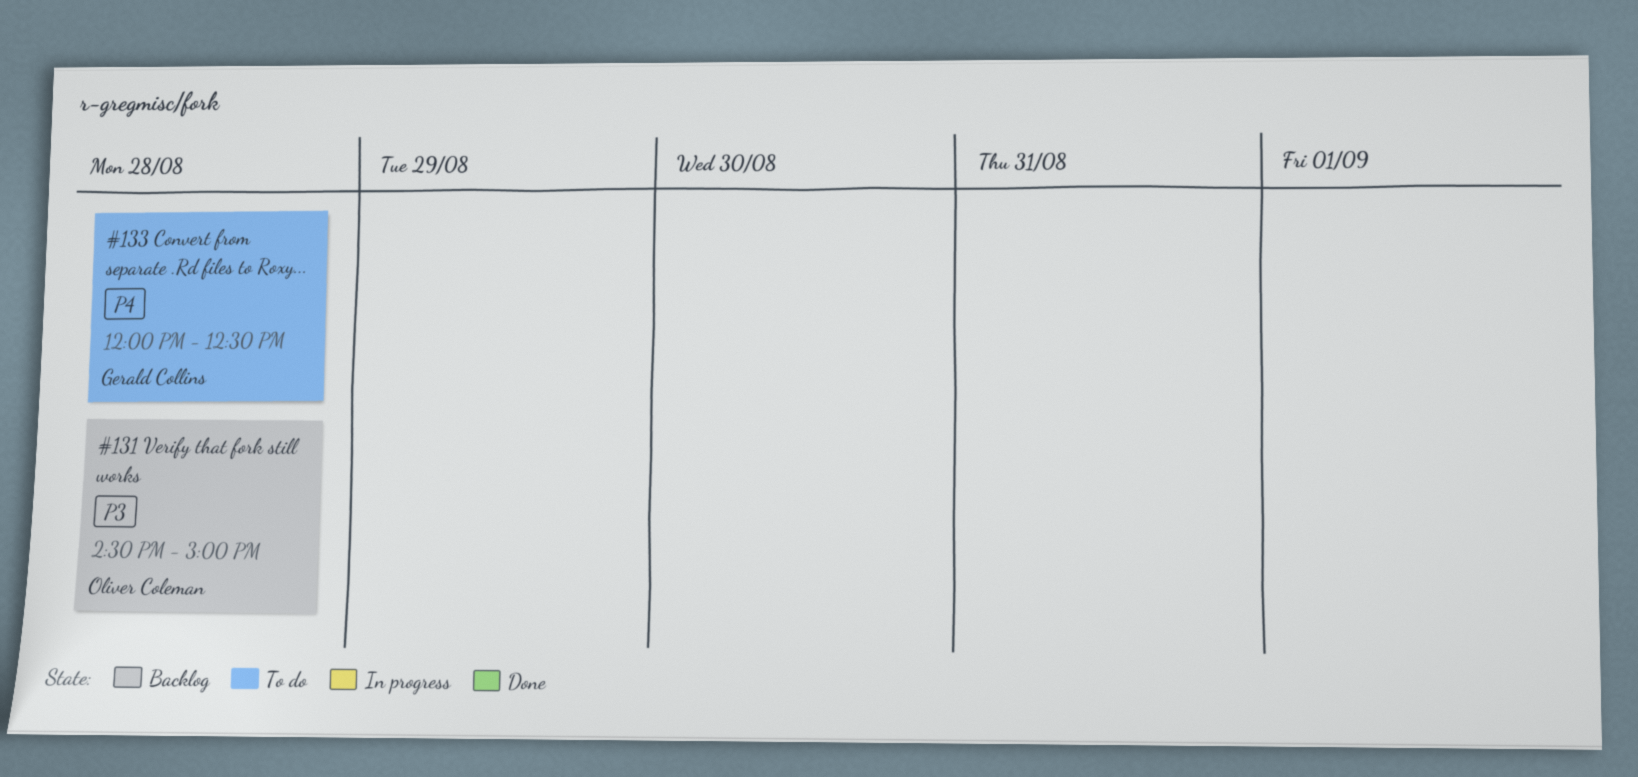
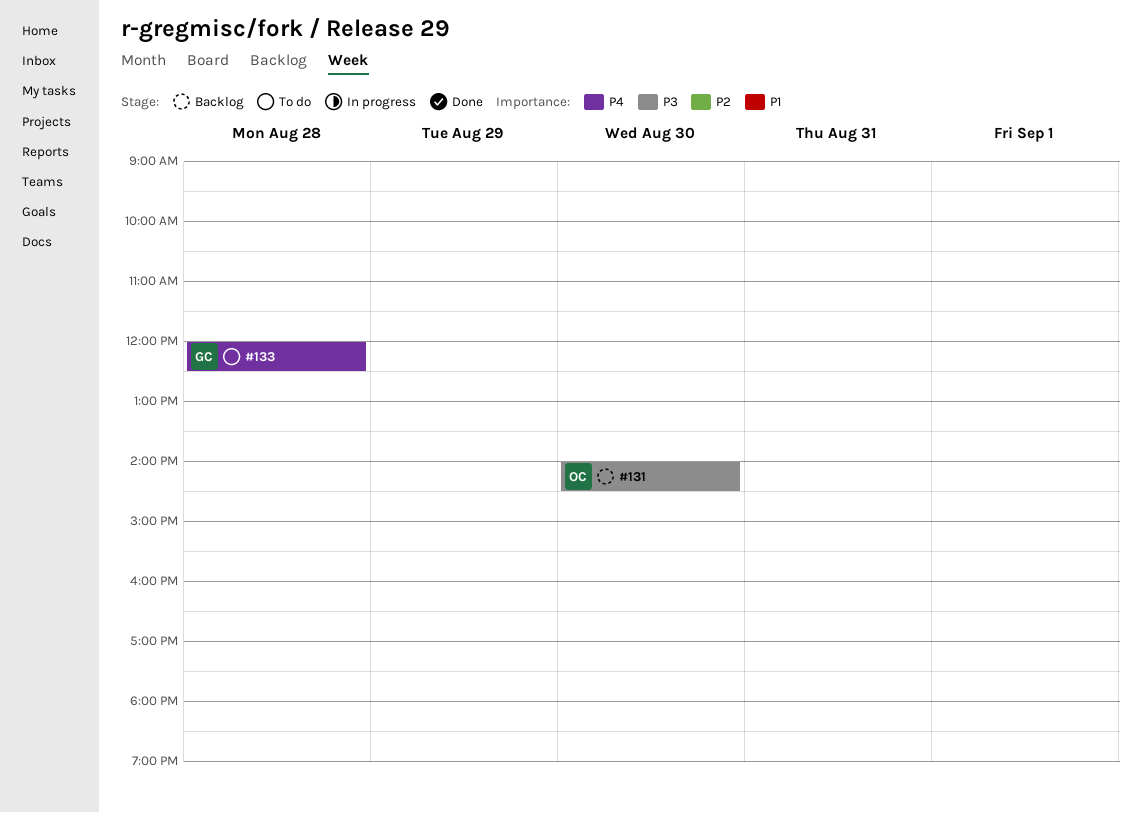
#131, day: Aug 28 -> Aug 30
#131, begins: 14:30 -> 14:00
#131, ends: 15:00 -> 14:30

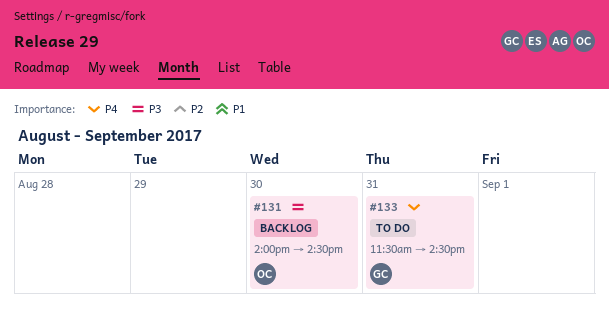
#133, day: Aug 28 -> Aug 31
#133, begins: 12:00 -> 11:30
#133, ends: 12:30 -> 14:30

